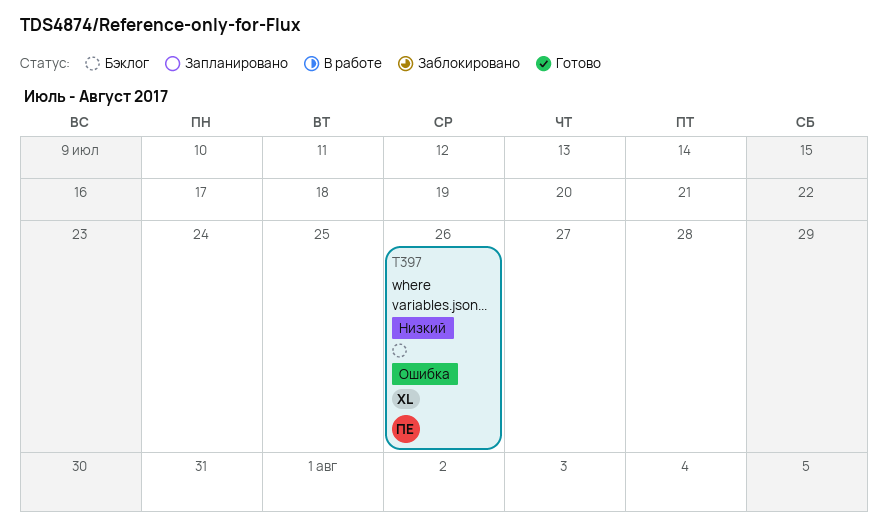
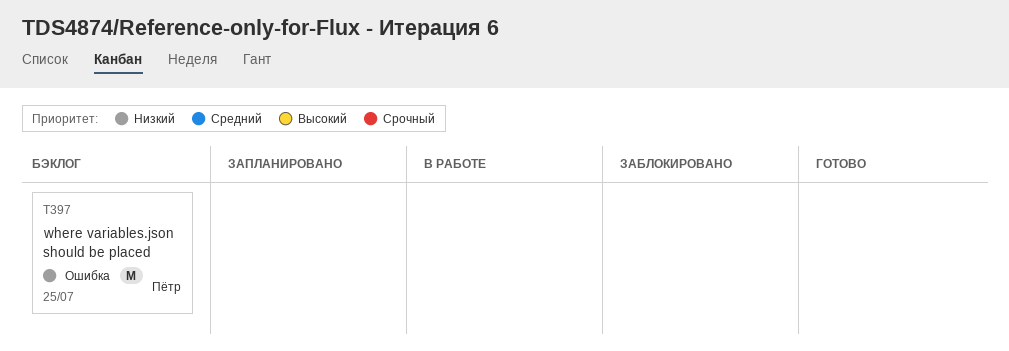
T397, estimate: XL -> M
T397, due: Jul 26 -> Jul 25

